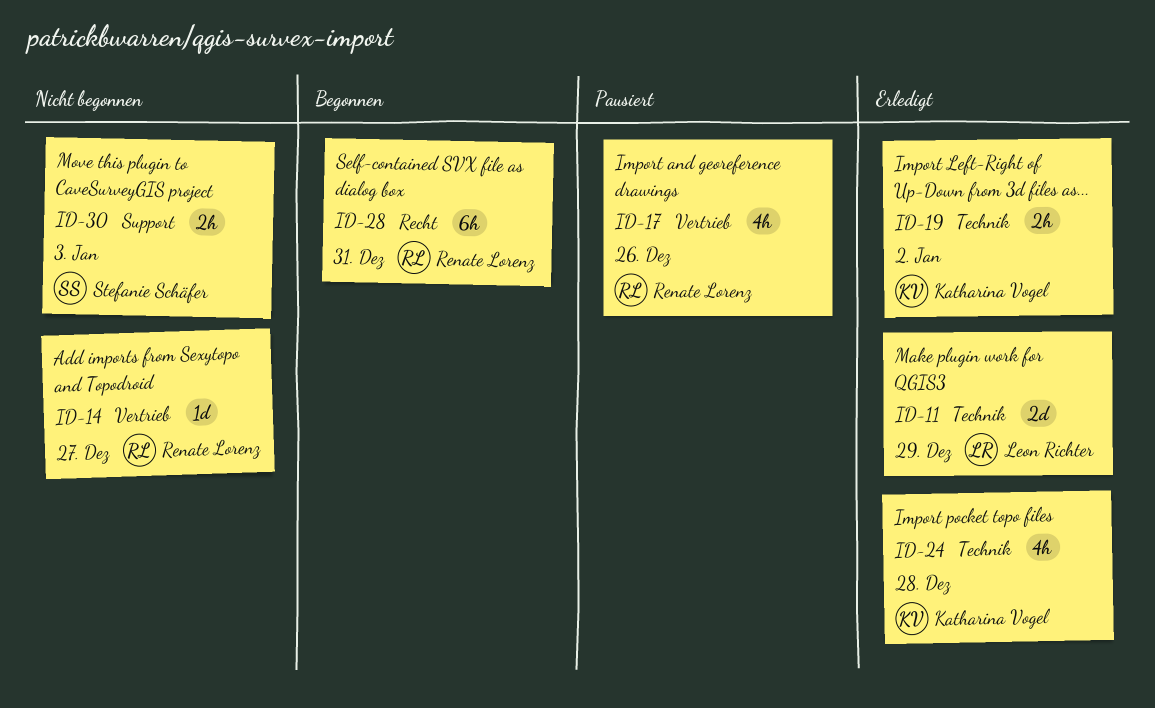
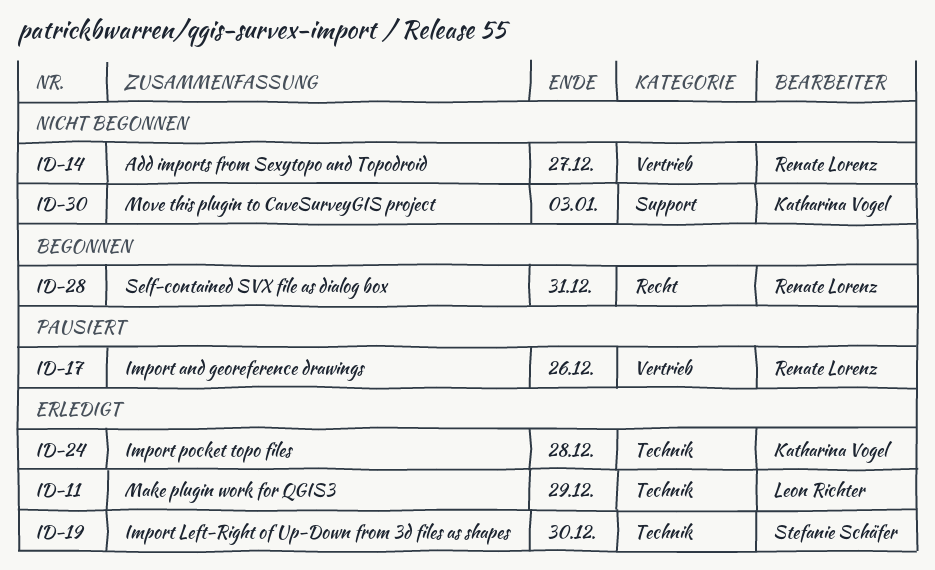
ID-19, owner: Katharina Vogel -> Stefanie Schäfer
ID-19, due: Jan 2 -> Dec 30
ID-30, owner: Stefanie Schäfer -> Katharina Vogel

